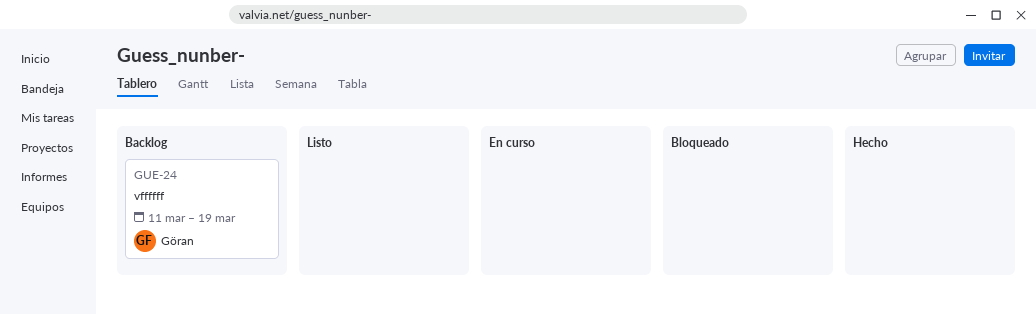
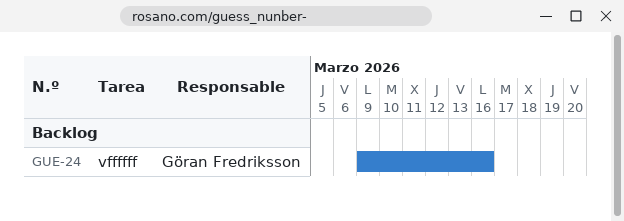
GUE-24, start: Mar 11 -> Mar 9
GUE-24, due: Mar 19 -> Mar 16

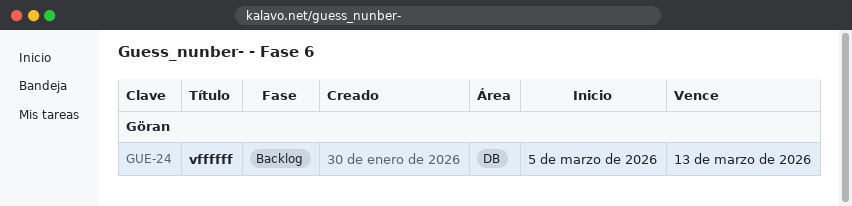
GUE-24, start: Mar 9 -> Mar 5
GUE-24, due: Mar 16 -> Mar 13

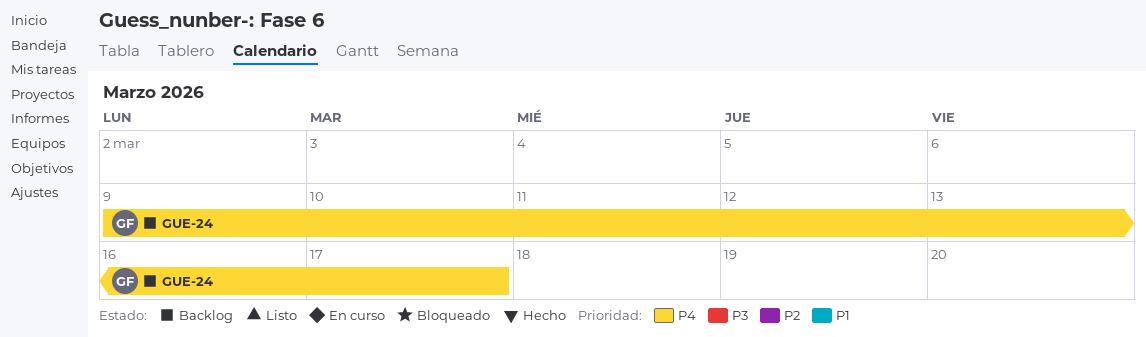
GUE-24, start: Mar 5 -> Mar 9
GUE-24, due: Mar 13 -> Mar 17

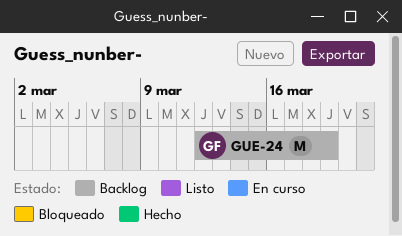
GUE-24, start: Mar 9 -> Mar 12
GUE-24, due: Mar 17 -> Mar 19

